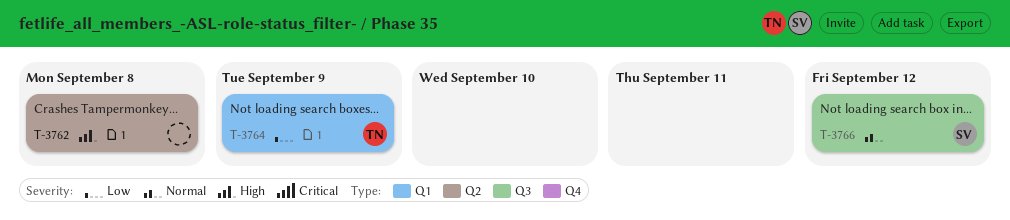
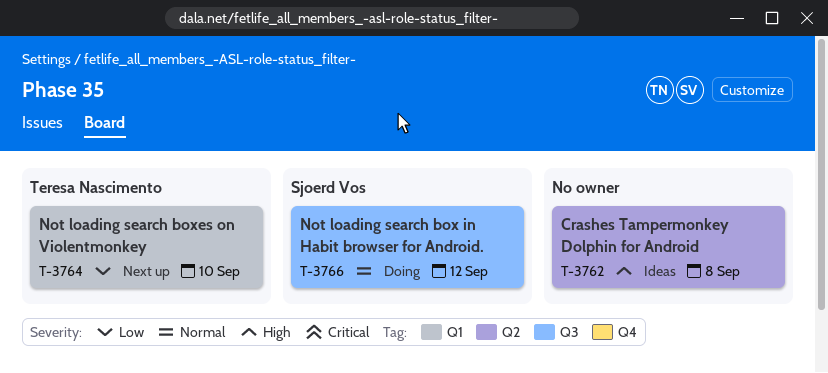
T-3764, due: Sep 9 -> Sep 10

